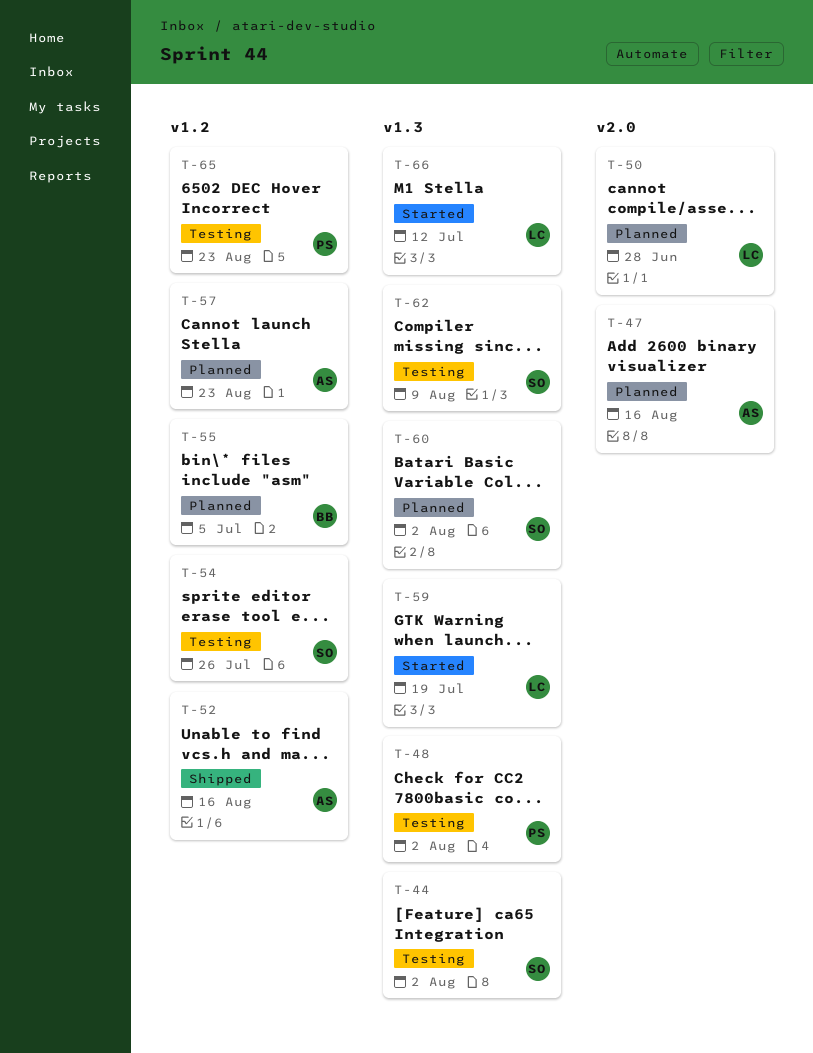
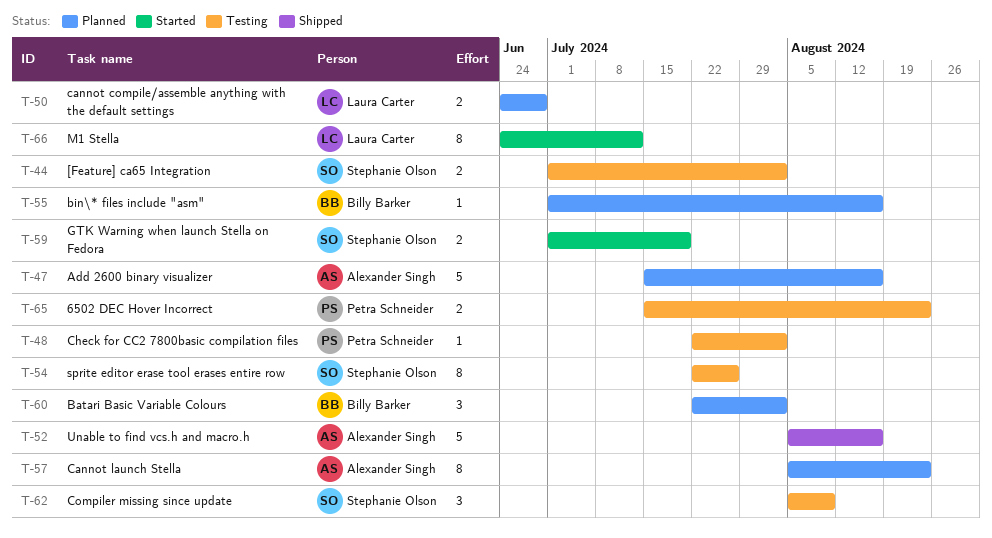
T-55, due: Jul 5 -> Aug 16
T-59, owner: Laura Carter -> Stephanie Olson
T-60, owner: Stephanie Olson -> Billy Barker

